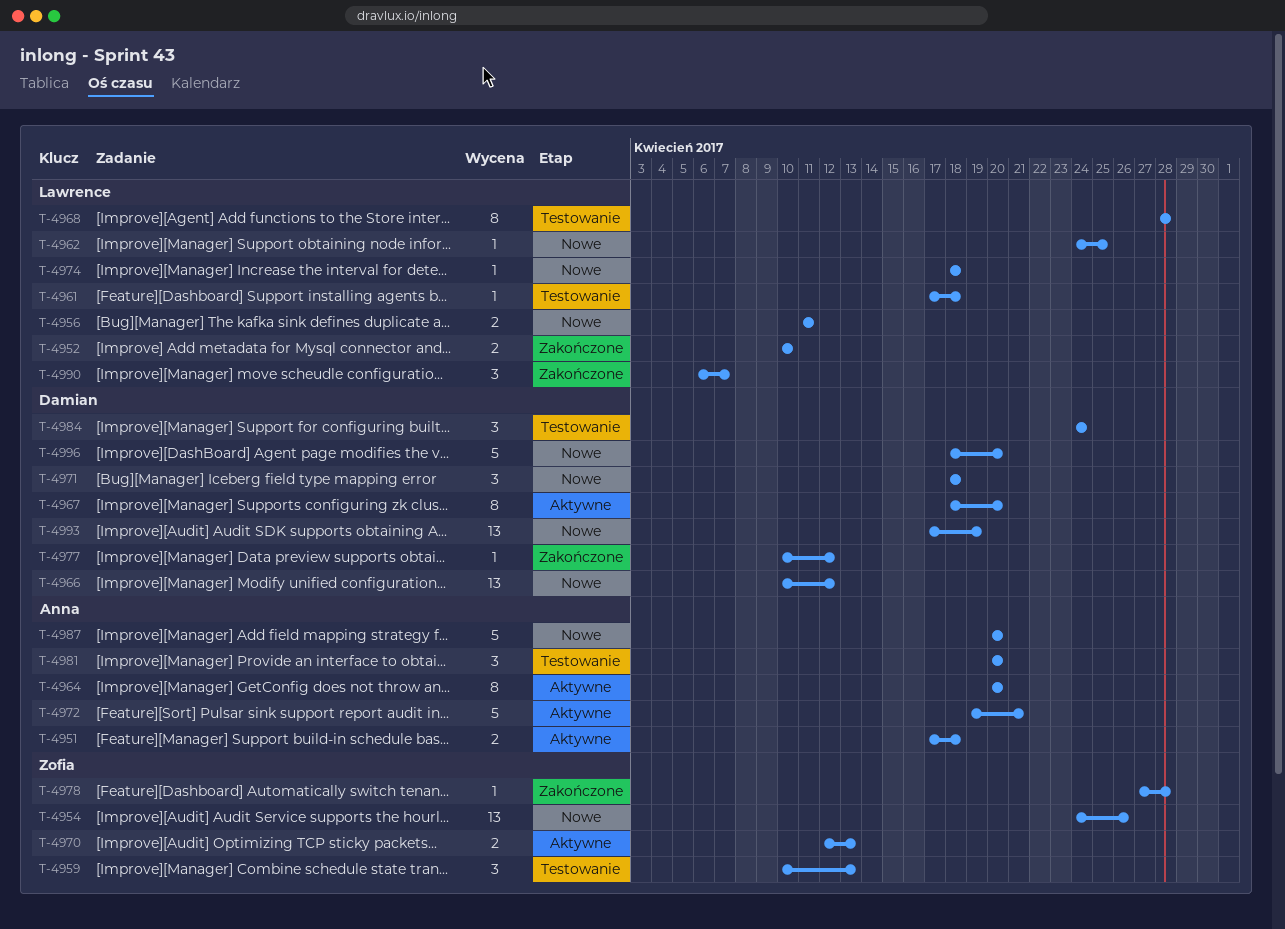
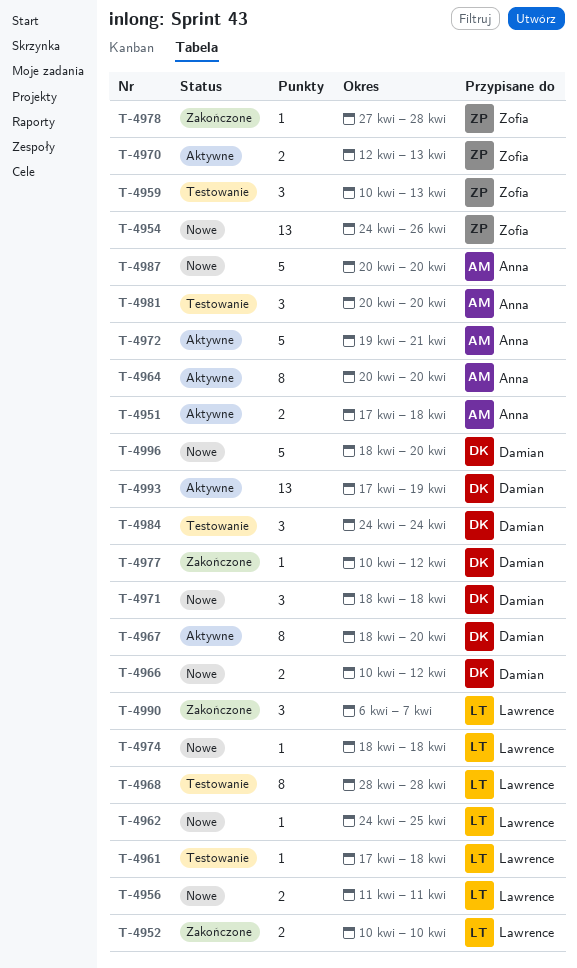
T-4966, estimate: 13 -> 2
T-4993, status: Nowe -> Aktywne

